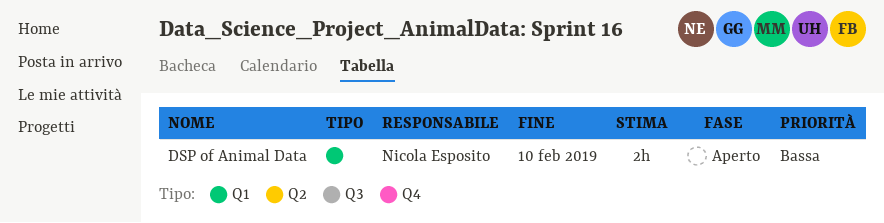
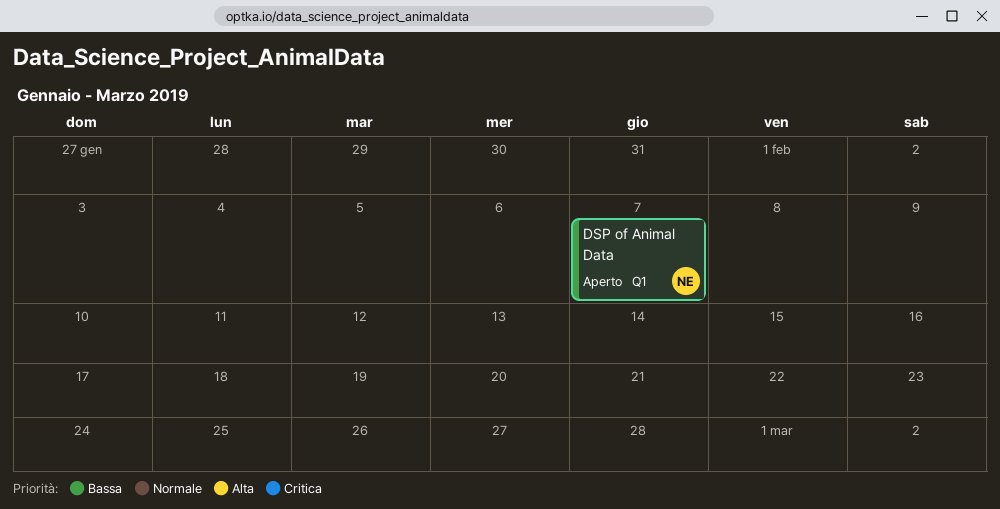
DSP of Animal Data, due: Feb 10 -> Feb 7

